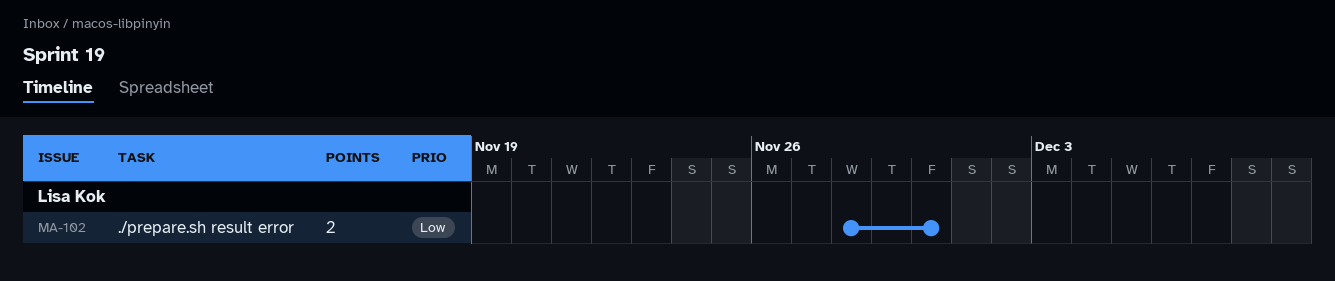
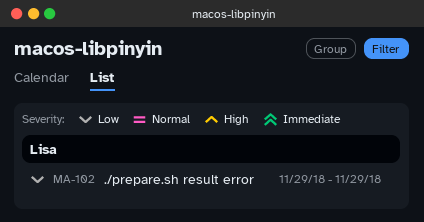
MA-102, start: Nov 28 -> Nov 29
MA-102, due: Nov 30 -> Nov 29

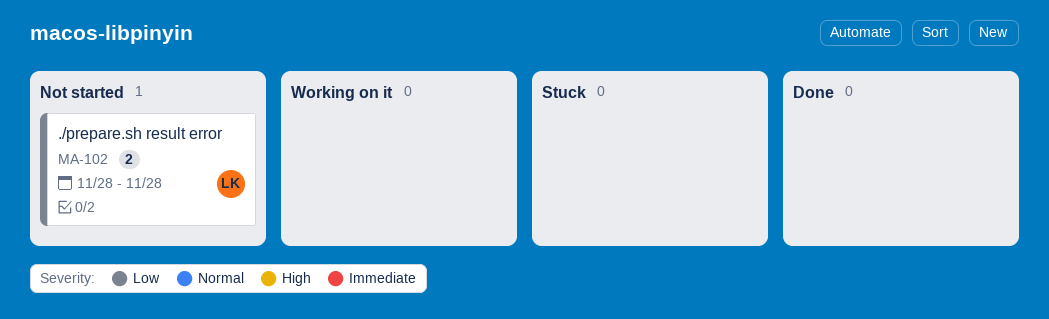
MA-102, start: Nov 29 -> Nov 28
MA-102, due: Nov 29 -> Nov 28

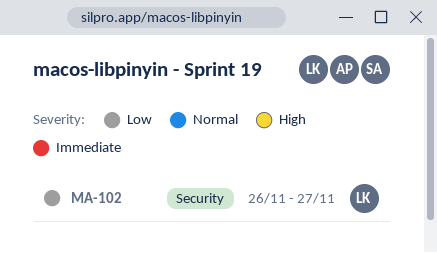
MA-102, start: Nov 28 -> Nov 26
MA-102, due: Nov 28 -> Nov 27

